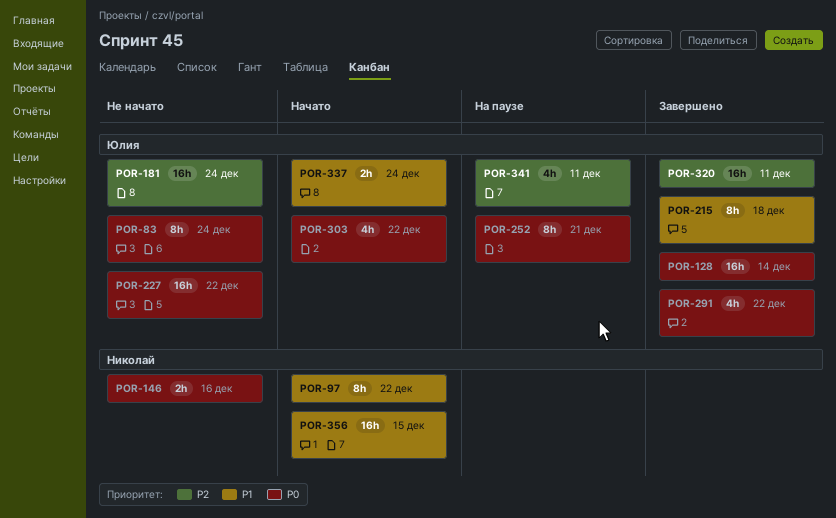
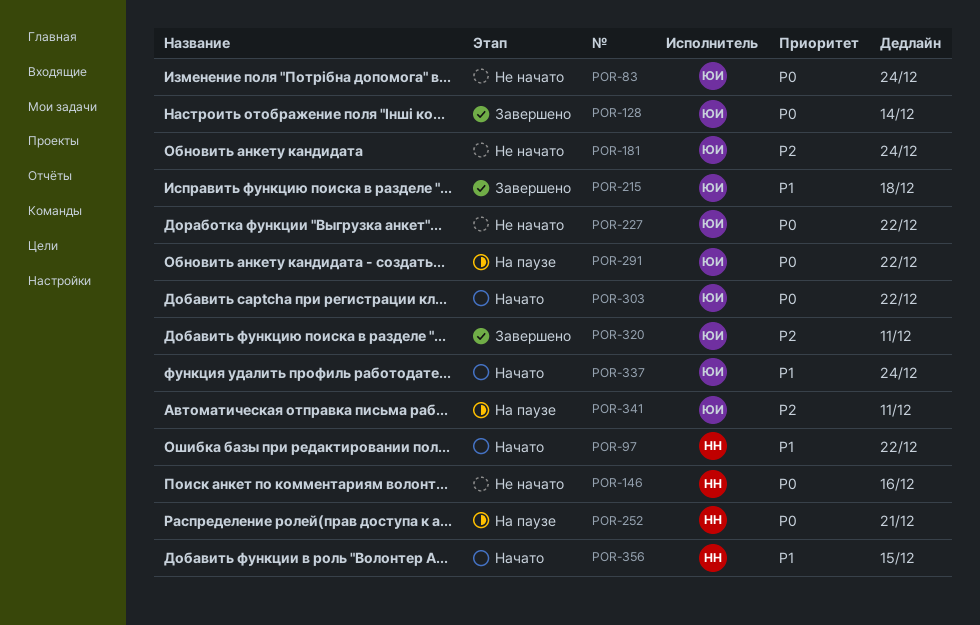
POR-252, owner: Юлия -> Николай
POR-291, status: Завершено -> На паузе

